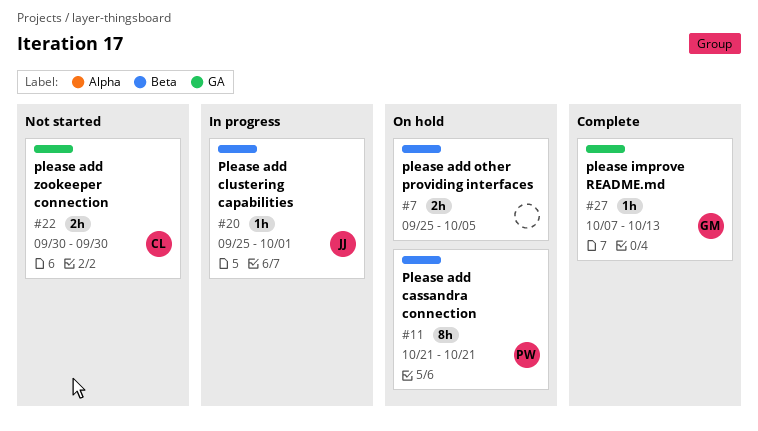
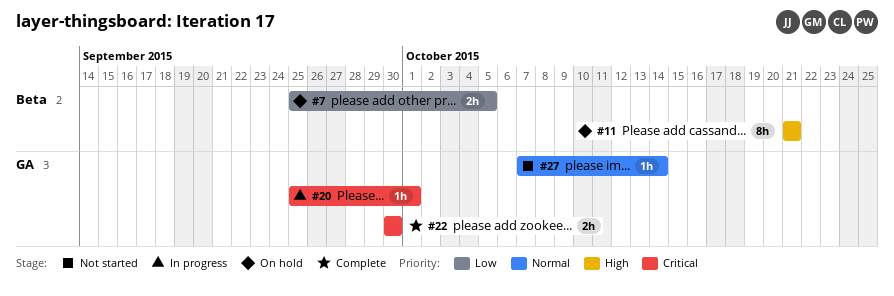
#20, label: Beta -> GA
#22, status: Not started -> Complete
#27, status: Complete -> Not started
#27, due: Oct 13 -> Oct 14

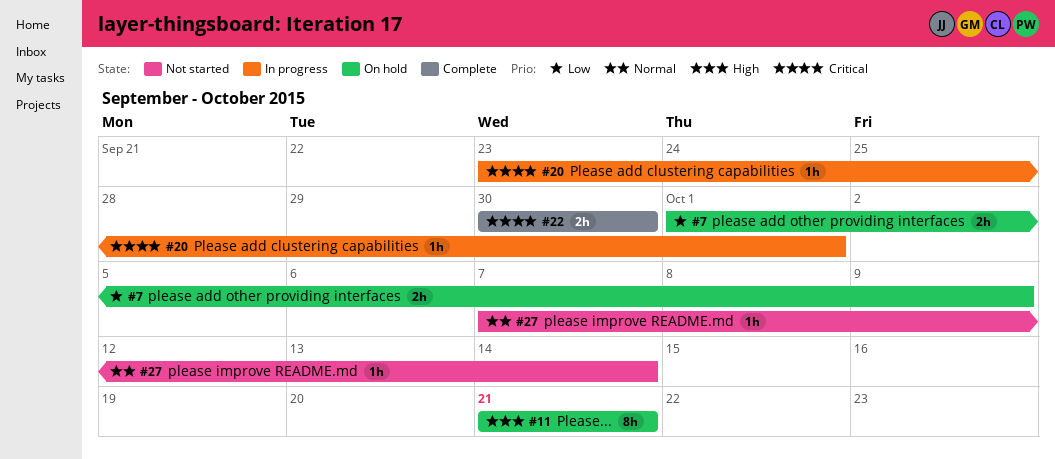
#7, start: Sep 25 -> Oct 1
#7, due: Oct 5 -> Oct 9
#20, start: Sep 25 -> Sep 23

